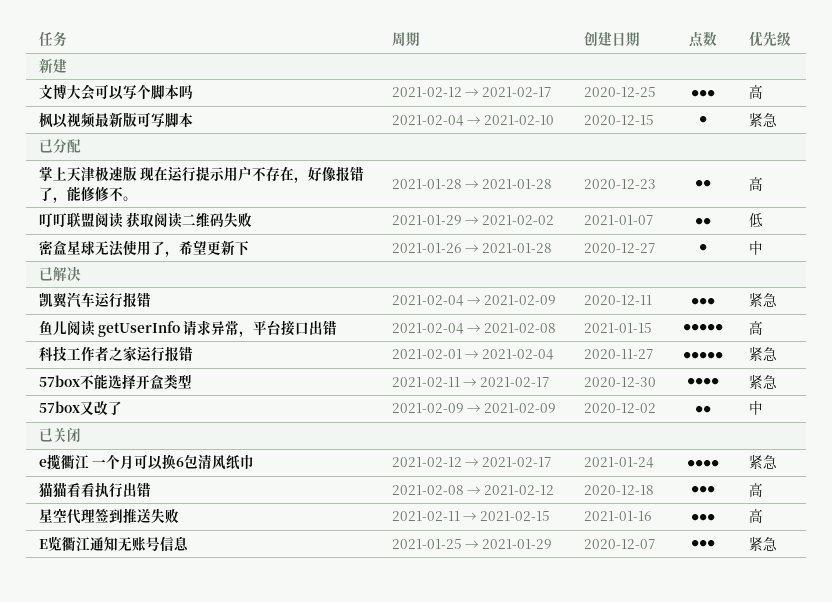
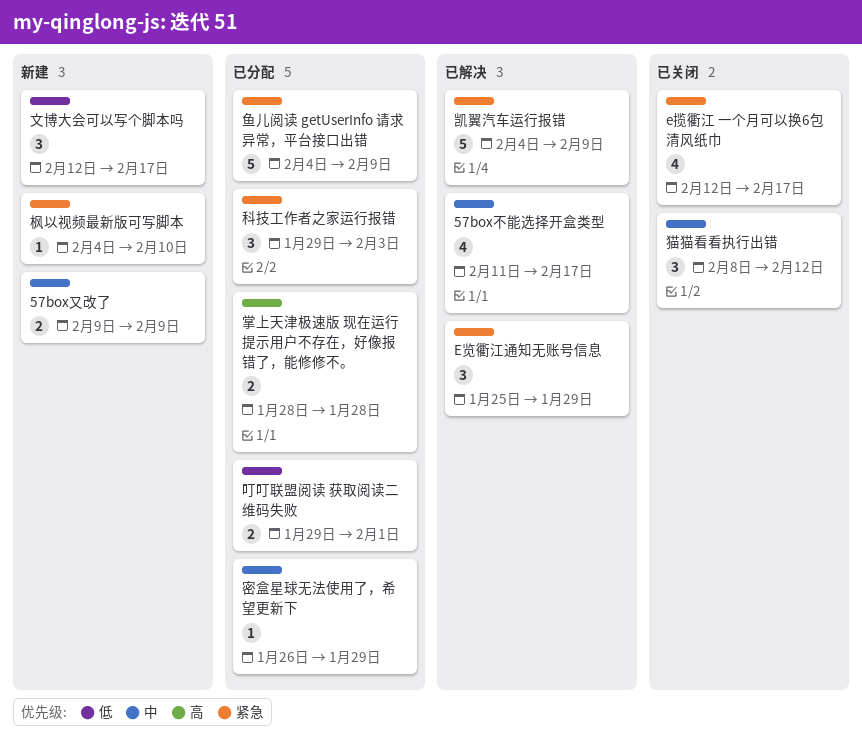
57box不能选择开盒类型, priority: 紧急 -> 中
57box又改了, status: 已解决 -> 新建
E览衢江通知无账号信息, status: 已关闭 -> 已解决
凯翼汽车运行报错, estimate: 3 -> 5
叮叮联盟阅读 获取阅读二维码失败, due: Feb 2 -> Feb 1
密盒星球无法使用了，希望更新下, due: Jan 28 -> Jan 29
文博大会可以写个脚本吗, priority: 高 -> 低
星空代理签到推送失败: present -> none
猫猫看看执行出错, priority: 高 -> 中
科技工作者之家运行报错, status: 已解决 -> 已分配
科技工作者之家运行报错, estimate: 5 -> 3
科技工作者之家运行报错, start: Feb 1 -> Jan 29
科技工作者之家运行报错, due: Feb 4 -> Feb 3
鱼儿阅读 getUserInfo 请求异常，平台接口出错, status: 已解决 -> 已分配
鱼儿阅读 getUserInfo 请求异常，平台接口出错, priority: 高 -> 紧急
鱼儿阅读 getUserInfo 请求异常，平台接口出错, due: Feb 8 -> Feb 9

